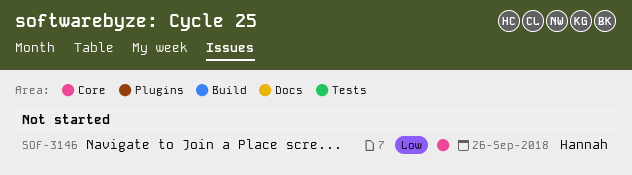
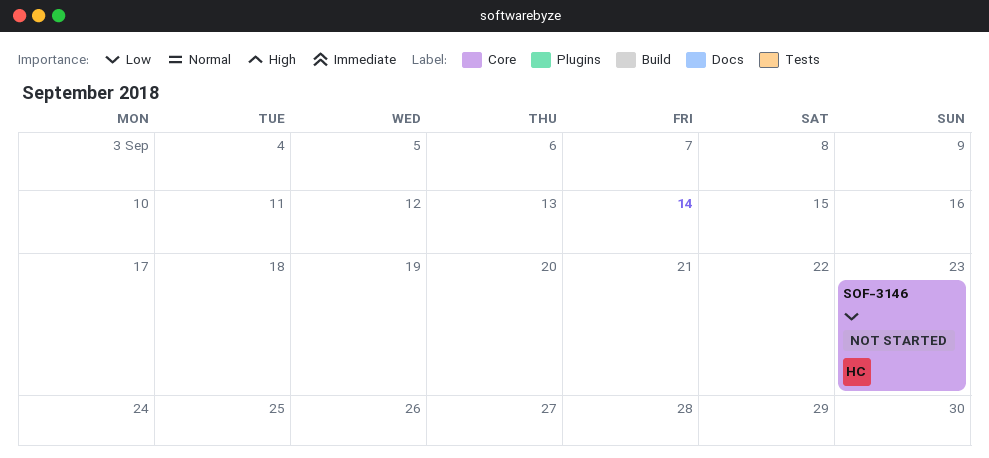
SOF-3146, due: Sep 26 -> Sep 23

